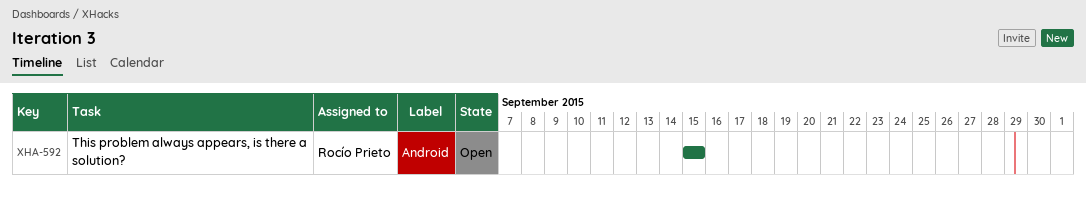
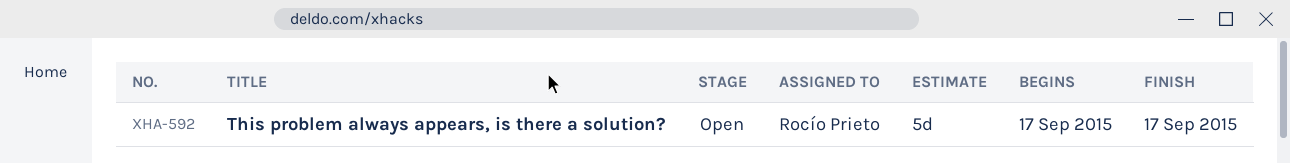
XHA-592, start: Sep 15 -> Sep 17
XHA-592, due: Sep 15 -> Sep 17

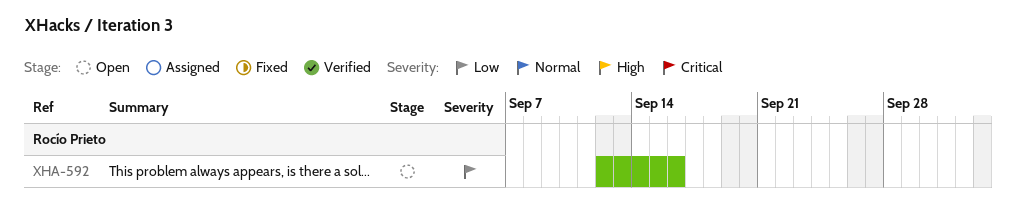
XHA-592, start: Sep 17 -> Sep 12
XHA-592, due: Sep 17 -> Sep 16

